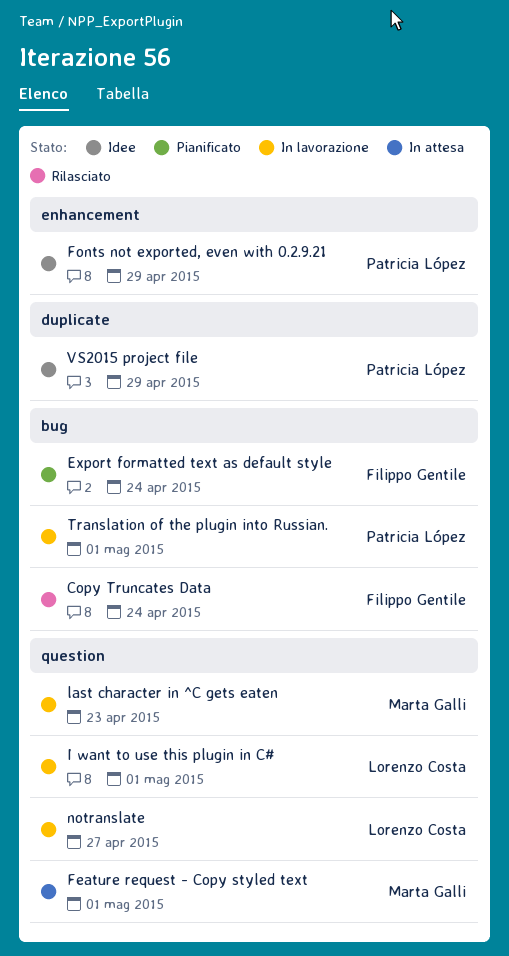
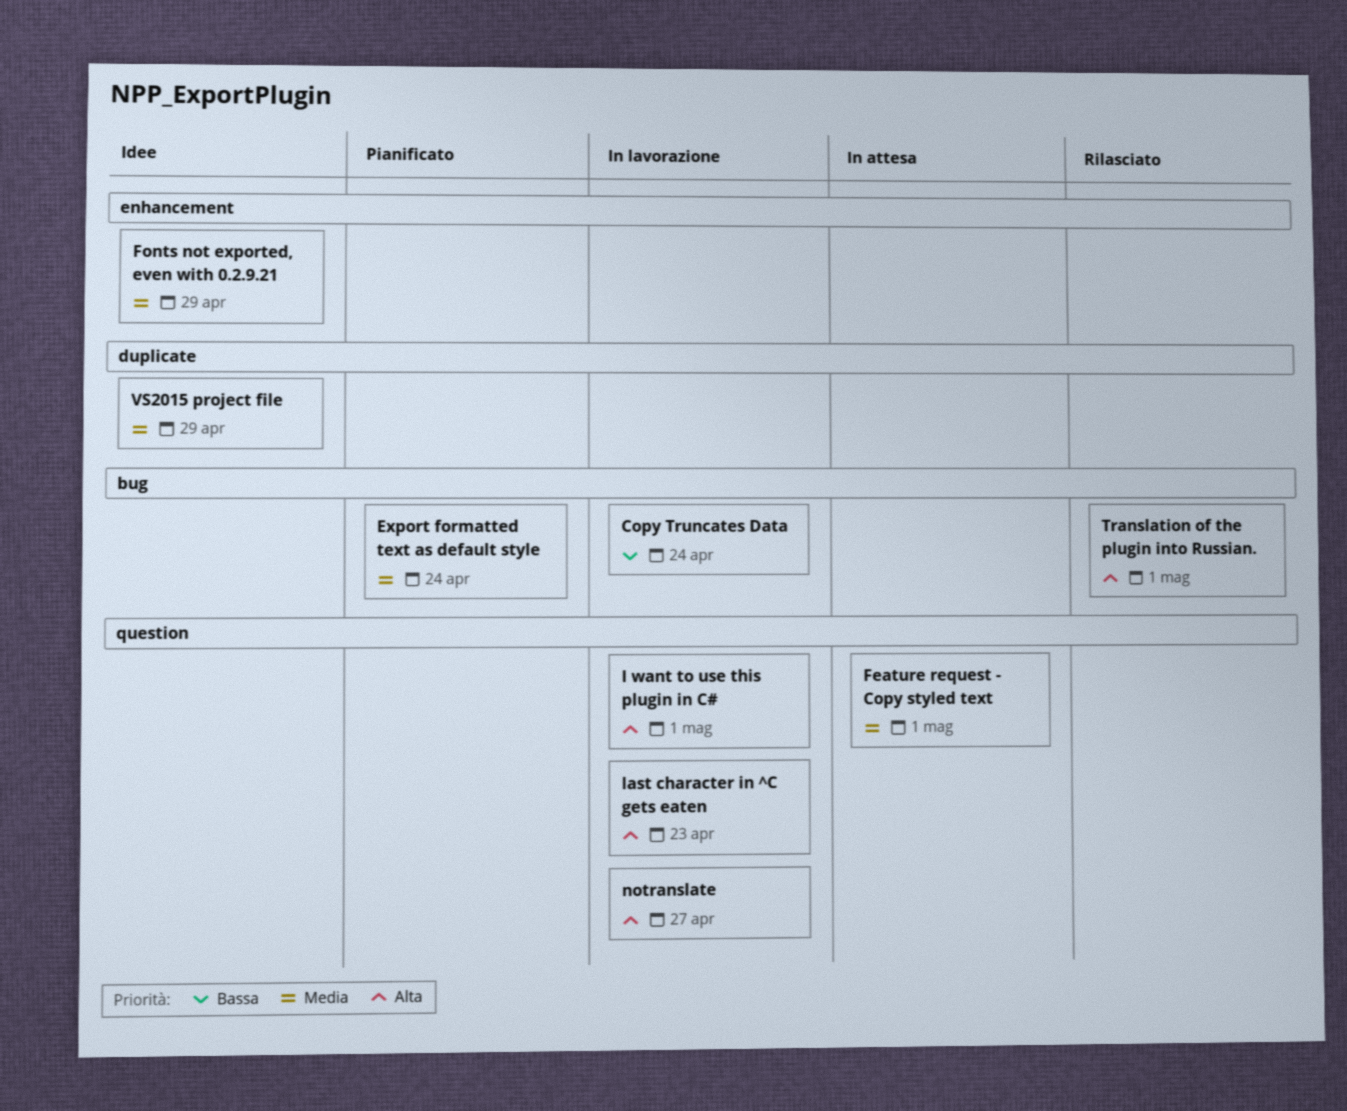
Copy Truncates Data, status: Rilasciato -> In lavorazione
Translation of the plugin into Russian., status: In lavorazione -> Rilasciato

